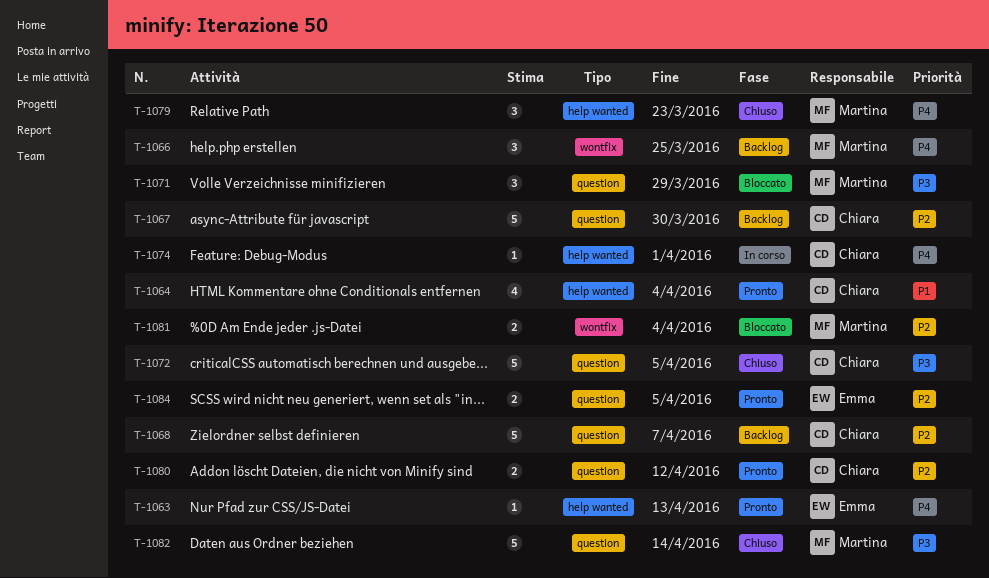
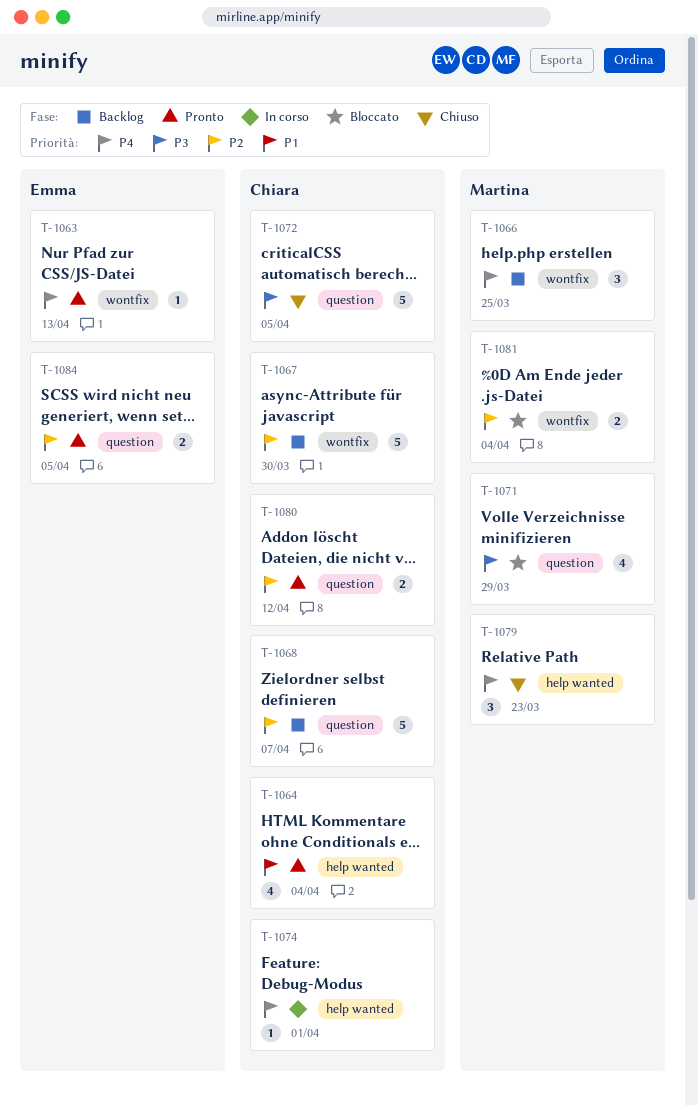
T-1063, label: help wanted -> wontfix
T-1067, label: question -> wontfix
T-1071, estimate: 3 -> 4
T-1082: present -> none

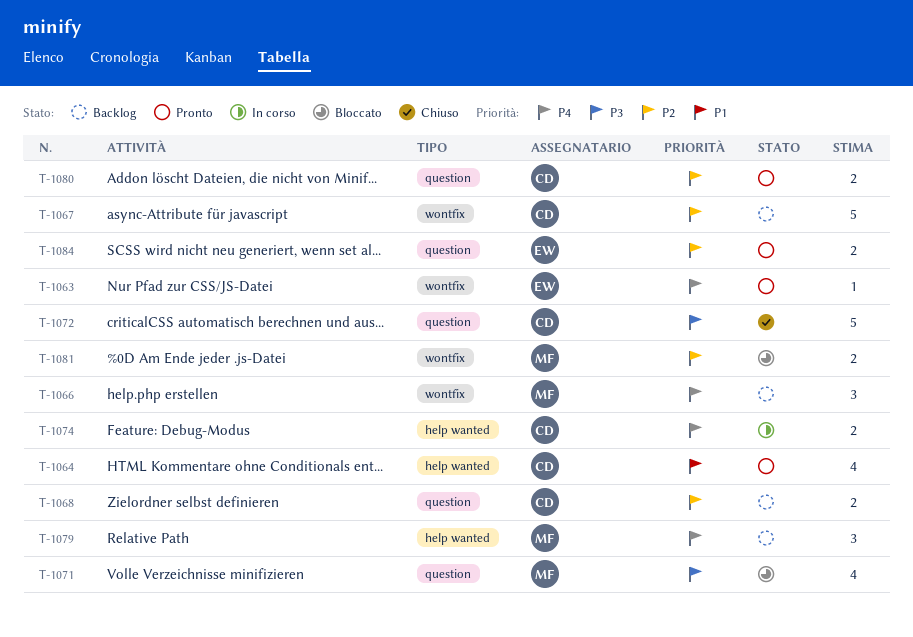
T-1068, estimate: 5 -> 2
T-1074, estimate: 1 -> 2
T-1079, status: Chiuso -> Backlog

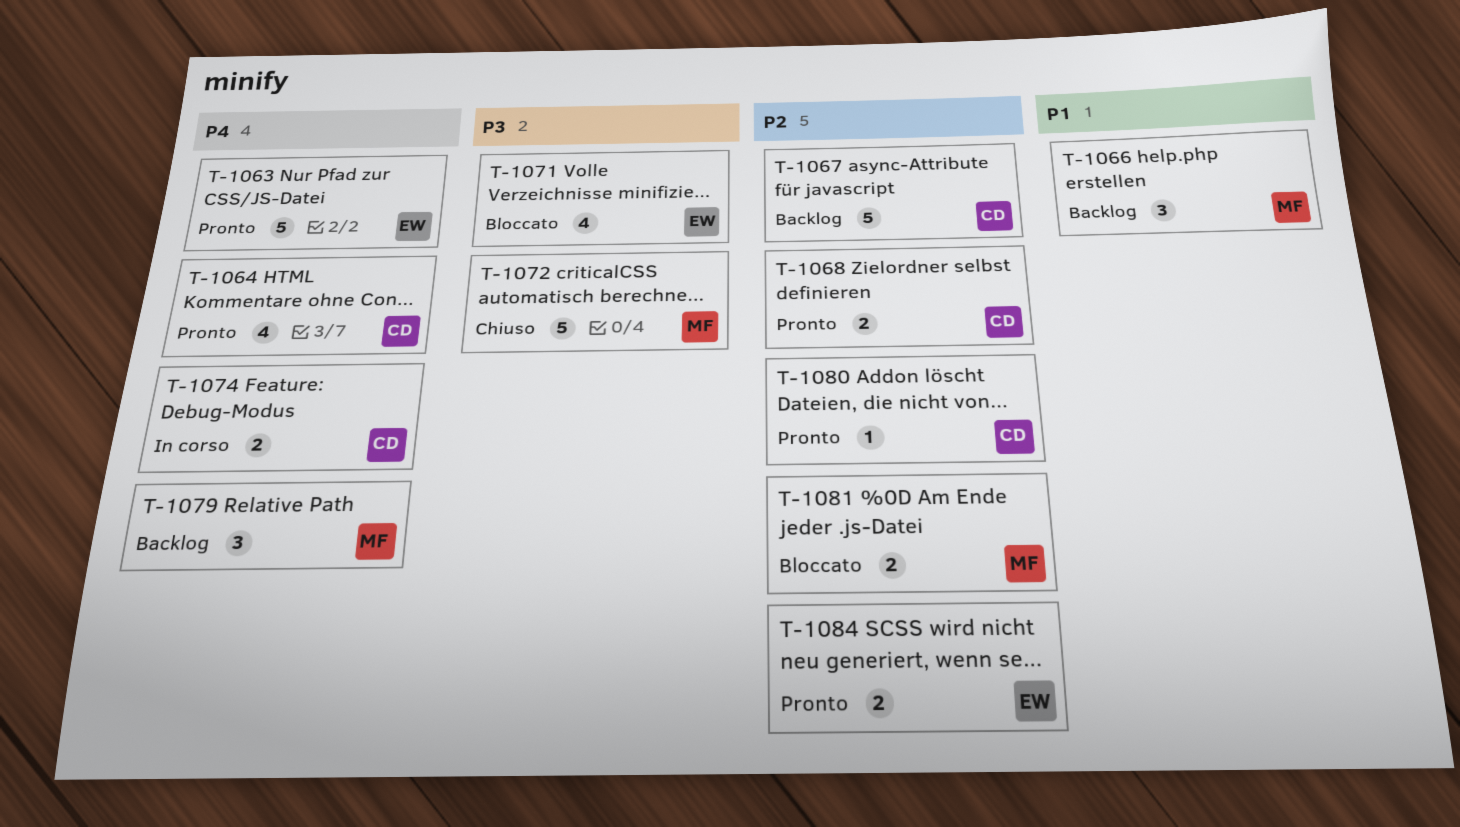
T-1063, estimate: 1 -> 5
T-1064, priority: P1 -> P4
T-1066, priority: P4 -> P1
T-1068, status: Backlog -> Pronto
T-1071, owner: MF -> EW
T-1072, owner: CD -> MF
T-1080, estimate: 2 -> 1

